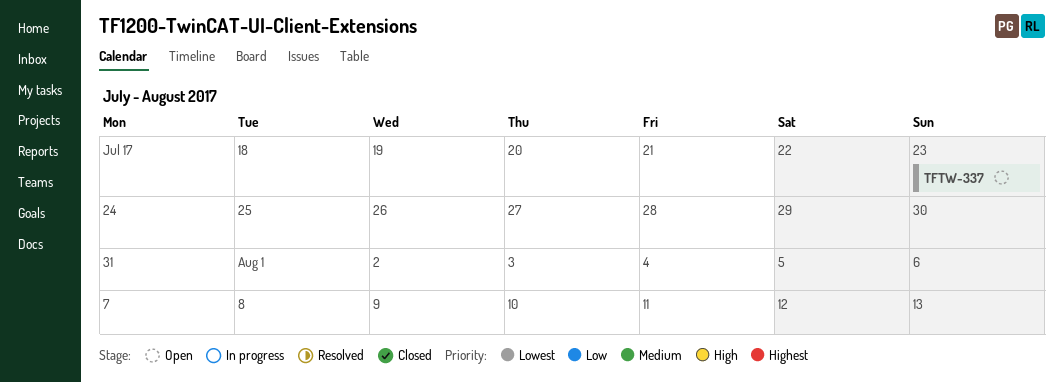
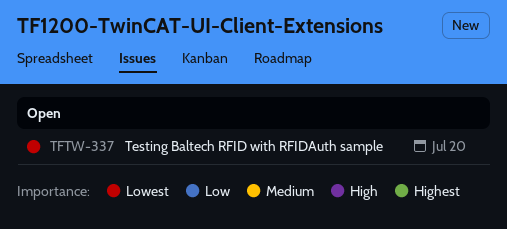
TFTW-337, due: Jul 23 -> Jul 20

